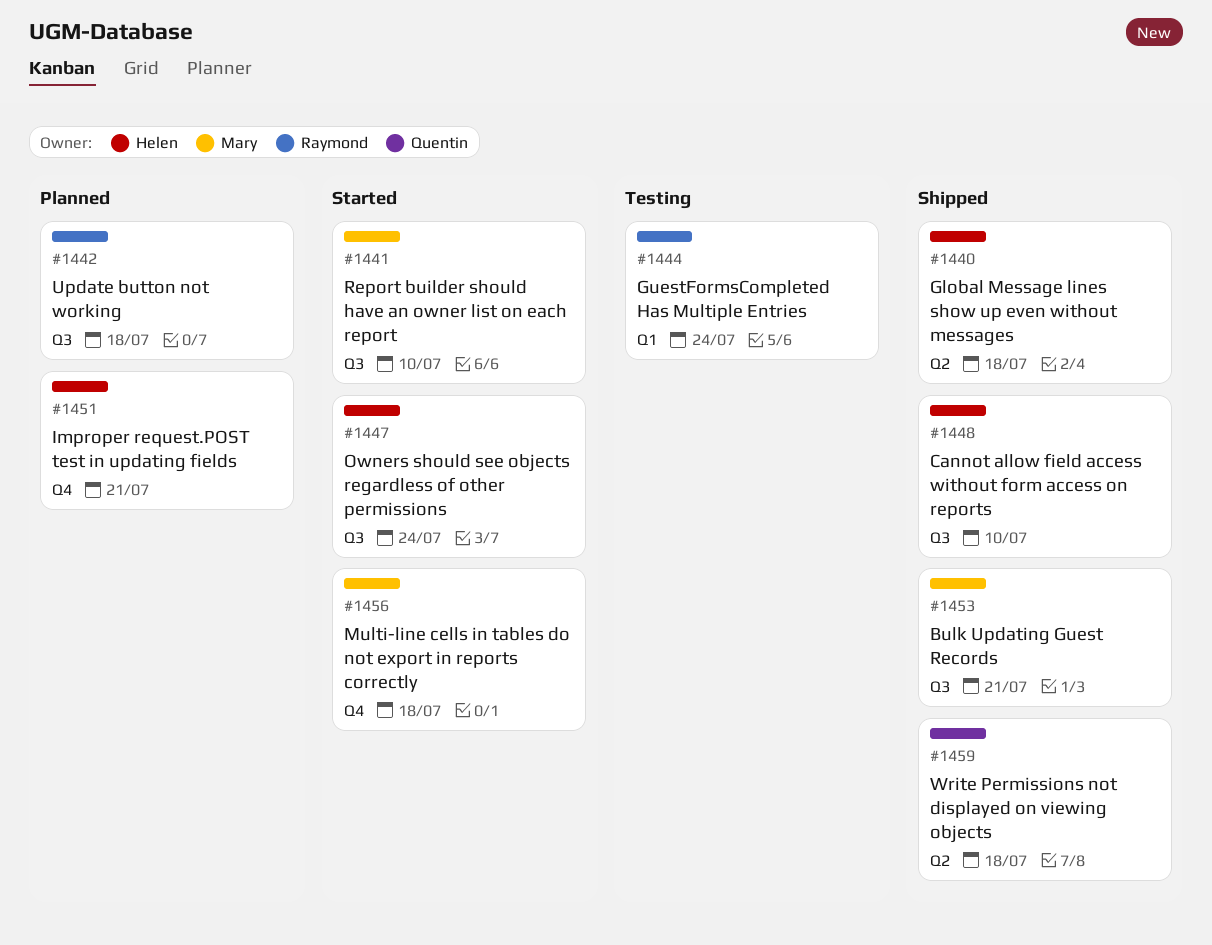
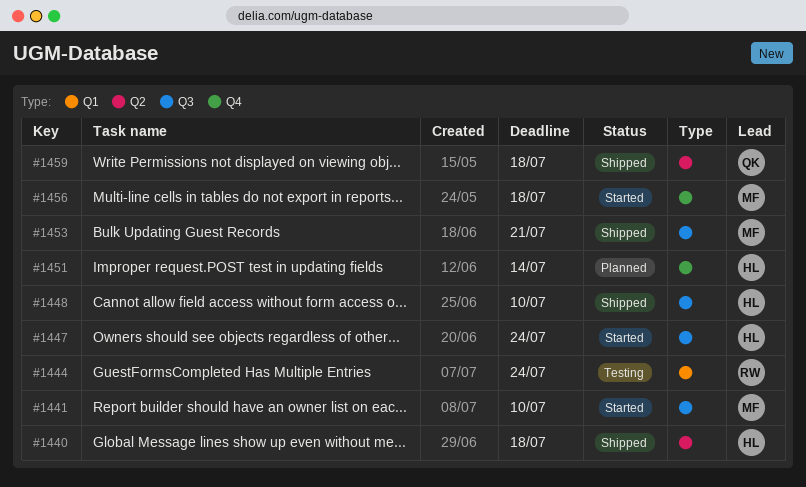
#1442: present -> none
#1451, due: Jul 21 -> Jul 14

